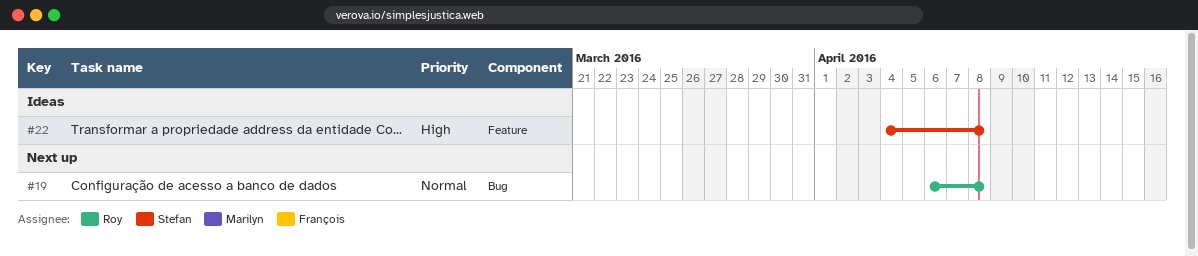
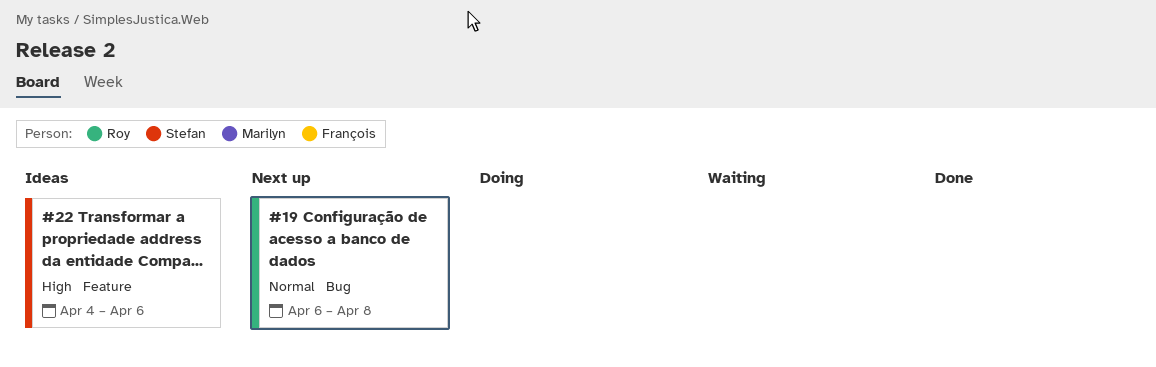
#22, due: Apr 8 -> Apr 6

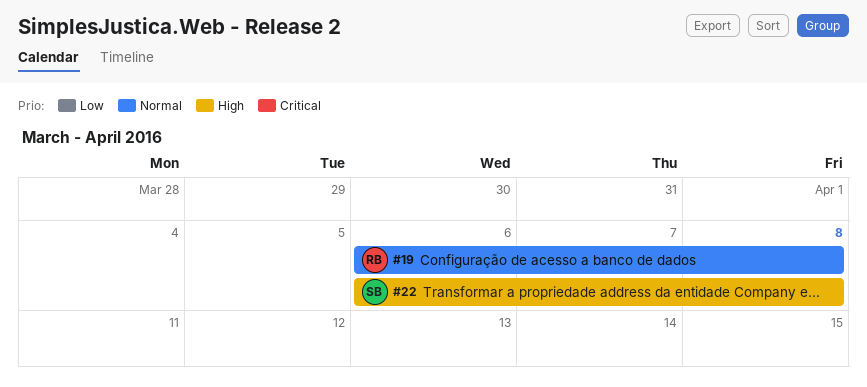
#22, start: Apr 4 -> Apr 6
#22, due: Apr 6 -> Apr 8

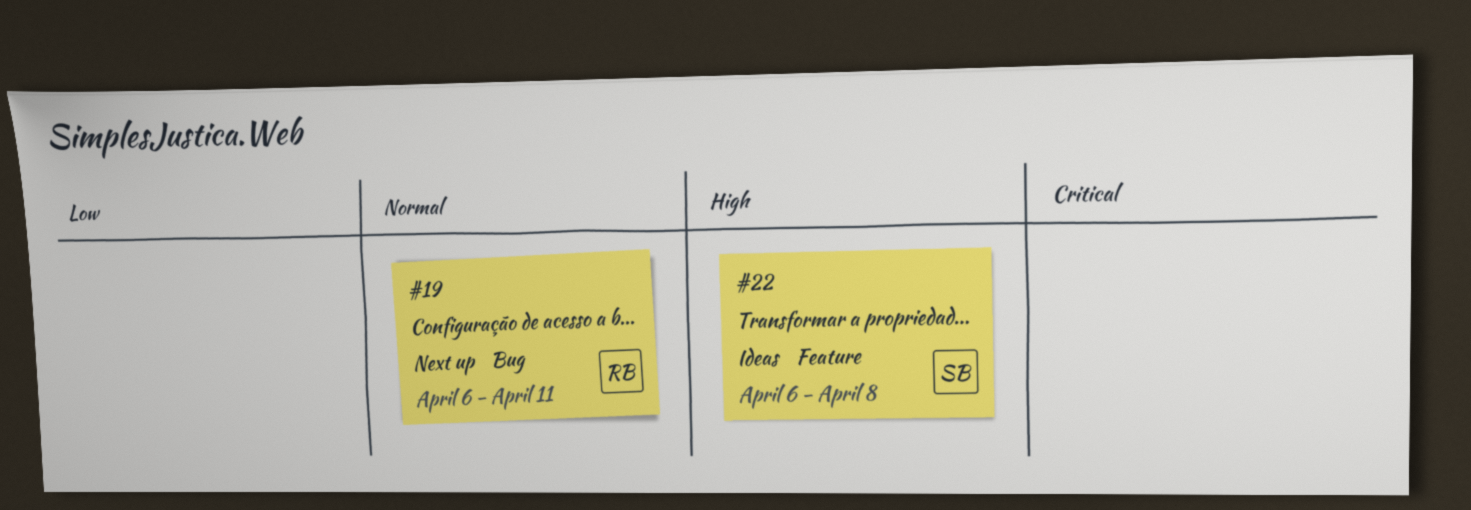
#19, due: Apr 8 -> Apr 11

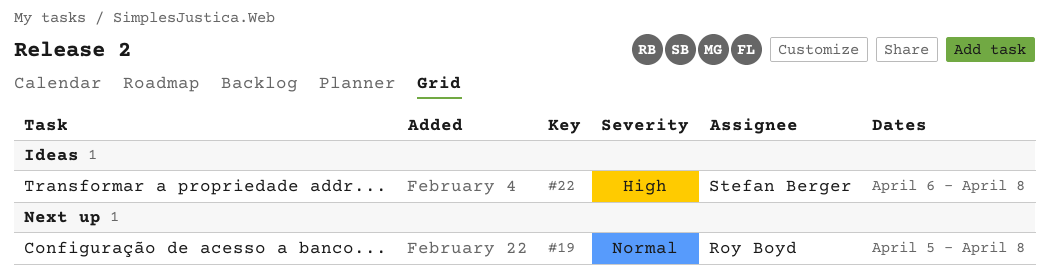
#19, start: Apr 6 -> Apr 5
#19, due: Apr 11 -> Apr 8

